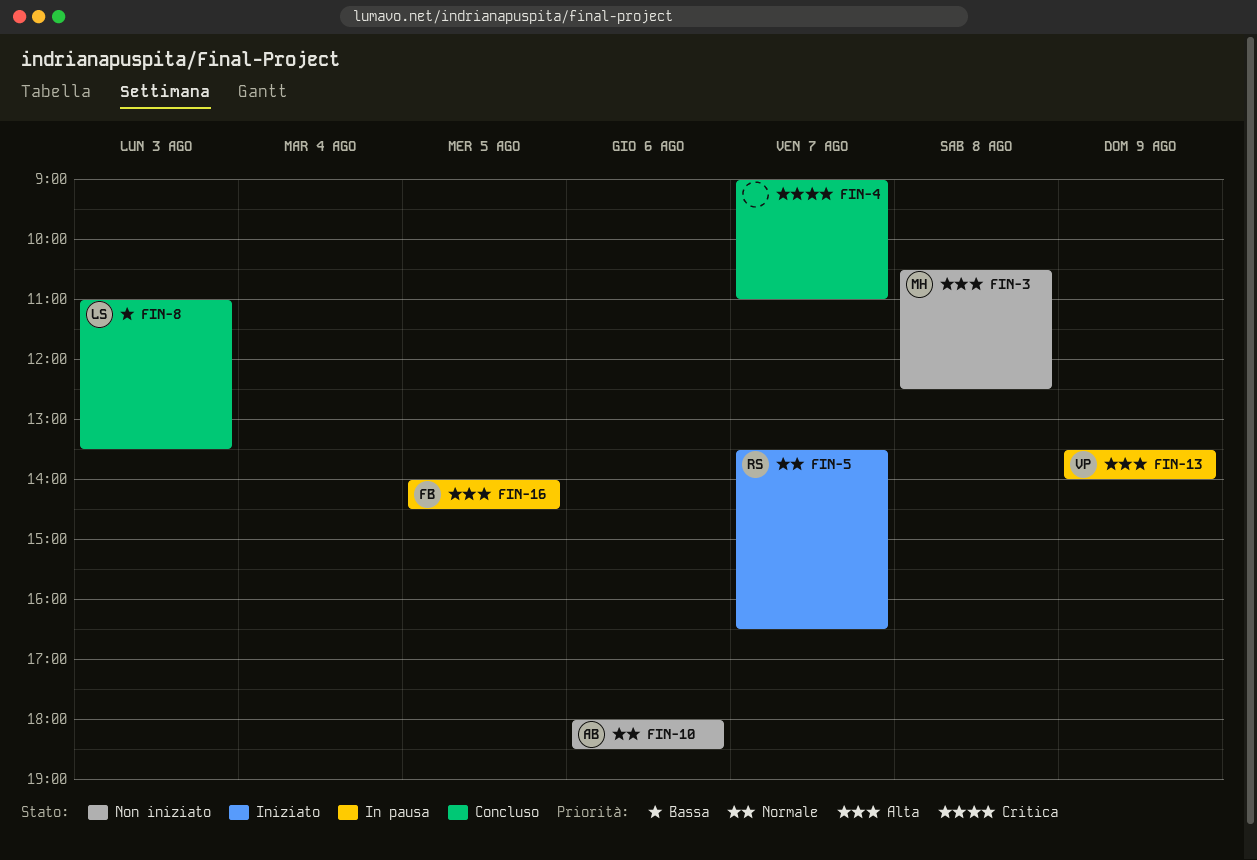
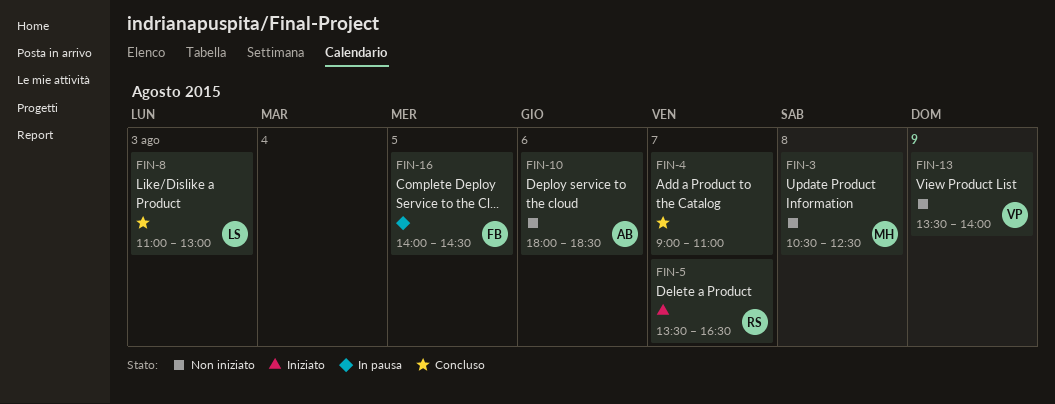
FIN-8, ends: 13:30 -> 13:00
FIN-13, status: In pausa -> Non iniziato

